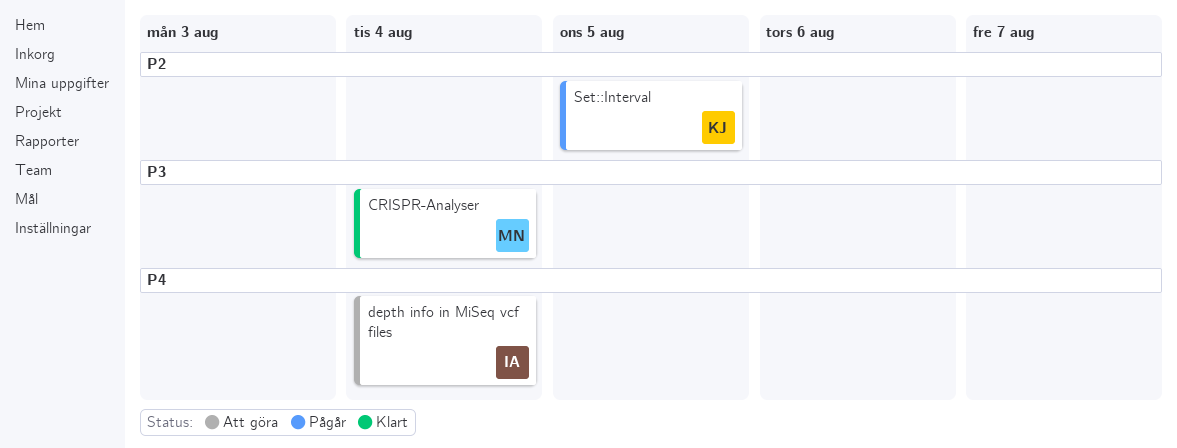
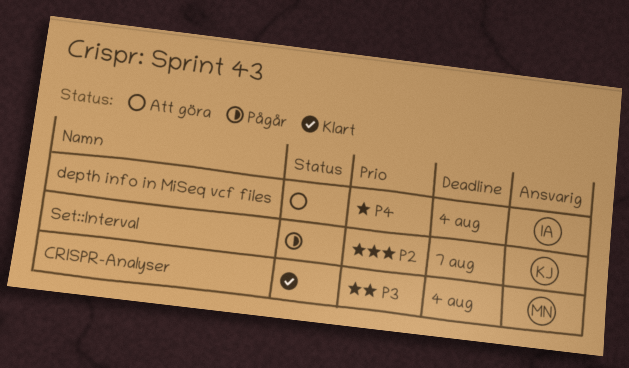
Set::Interval, due: Aug 5 -> Aug 7

